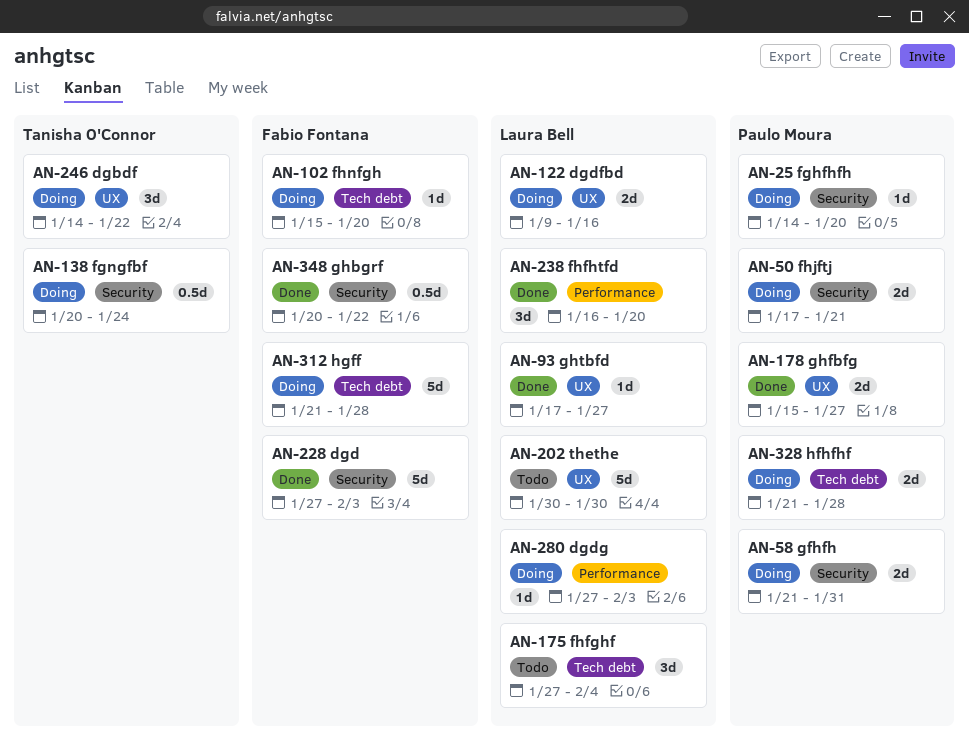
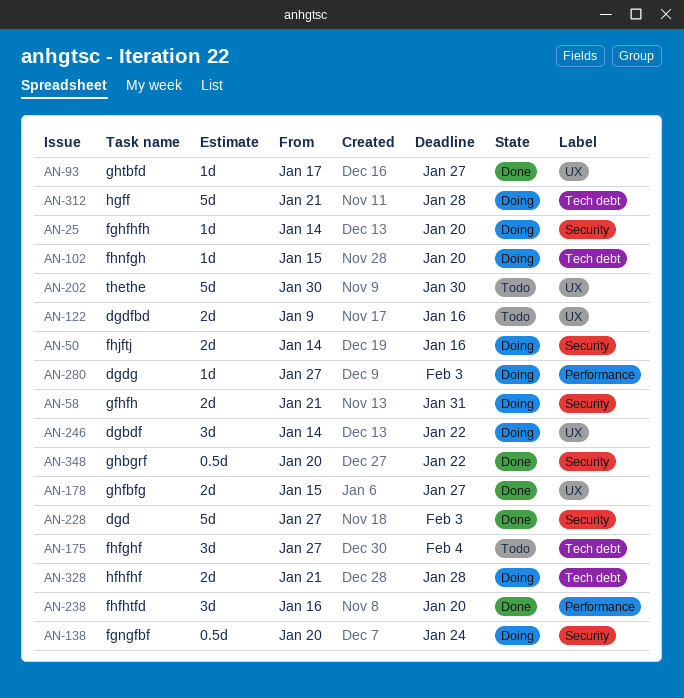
AN-50, start: Jan 17 -> Jan 14
AN-50, due: Jan 21 -> Jan 16
AN-122, status: Doing -> Todo

